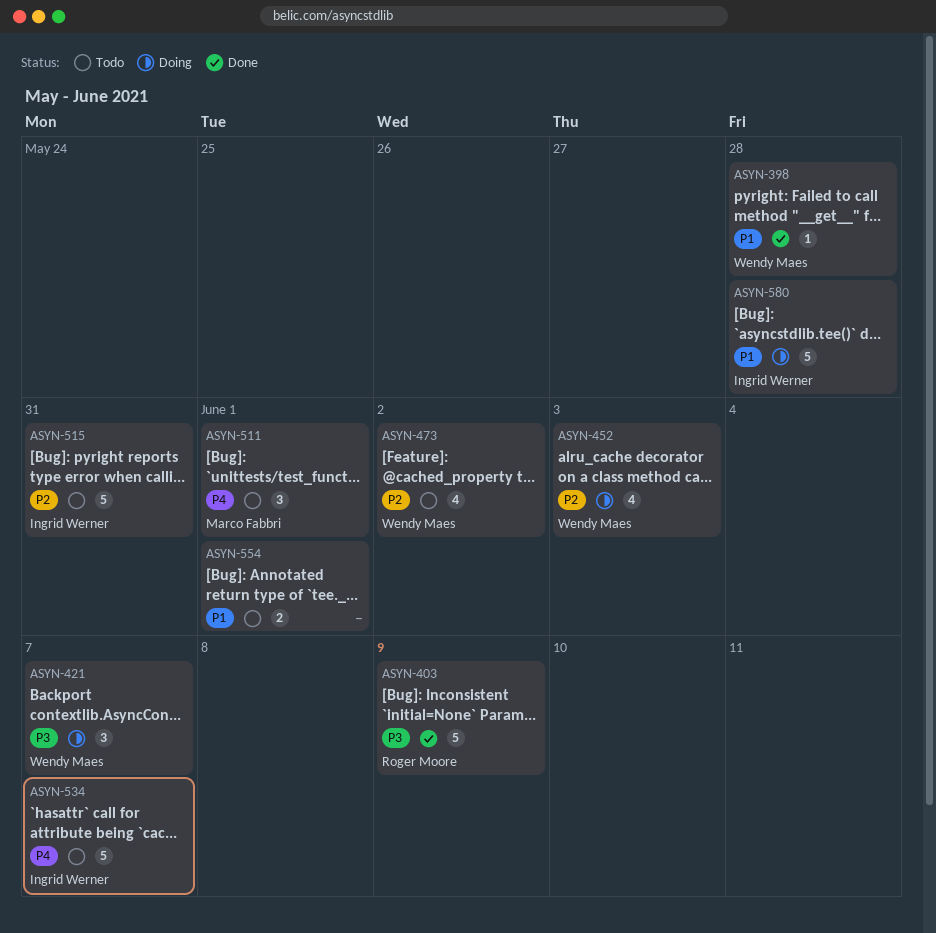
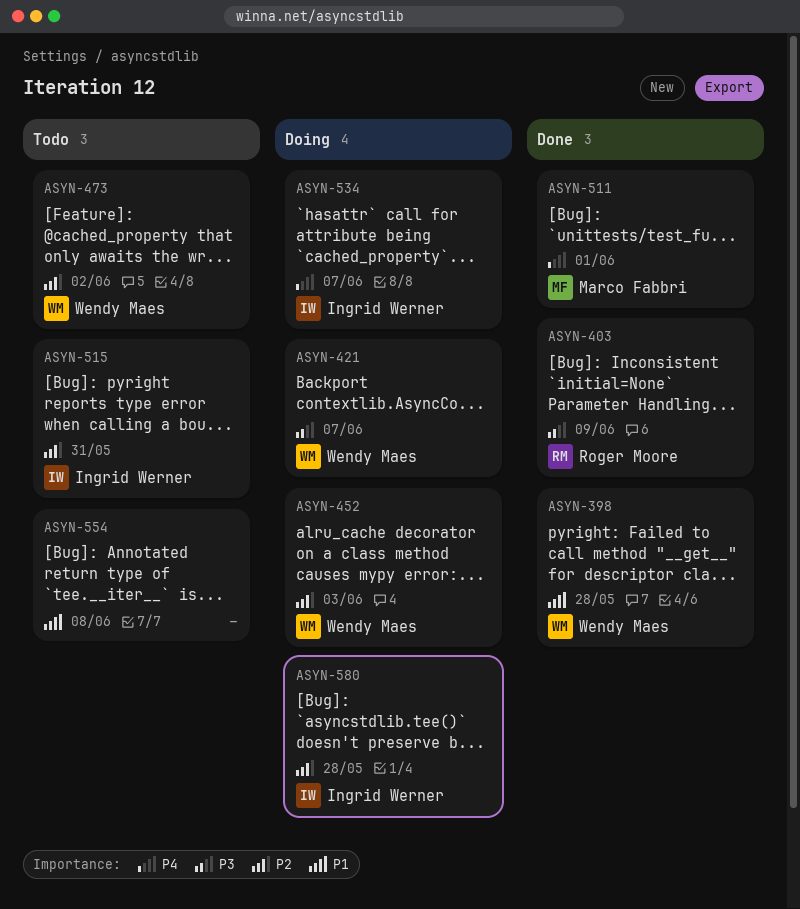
ASYN-511, status: Todo -> Done
ASYN-534, status: Todo -> Doing
ASYN-554, due: Jun 1 -> Jun 8
ASYN-580, priority: P1 -> P2

